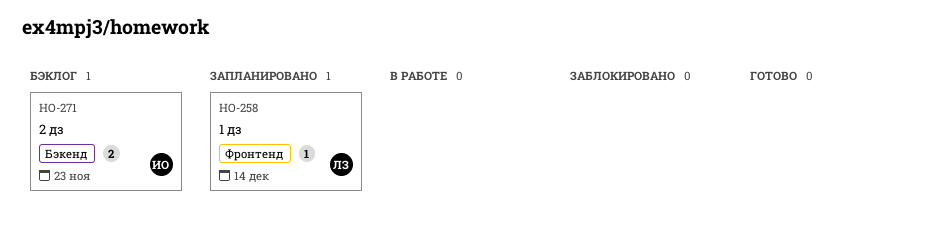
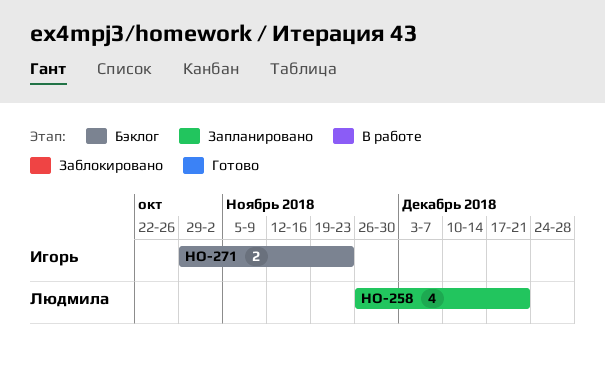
HO-258, estimate: 1 -> 4
HO-258, due: Dec 14 -> Dec 21

